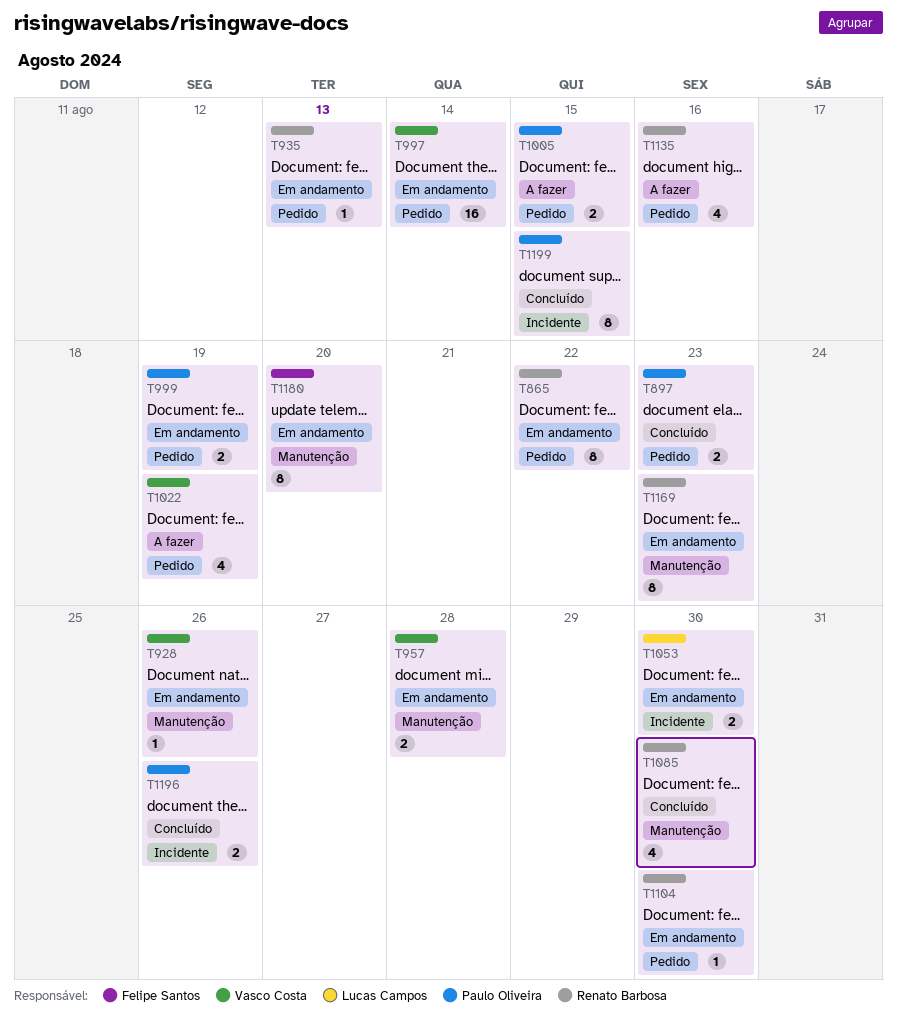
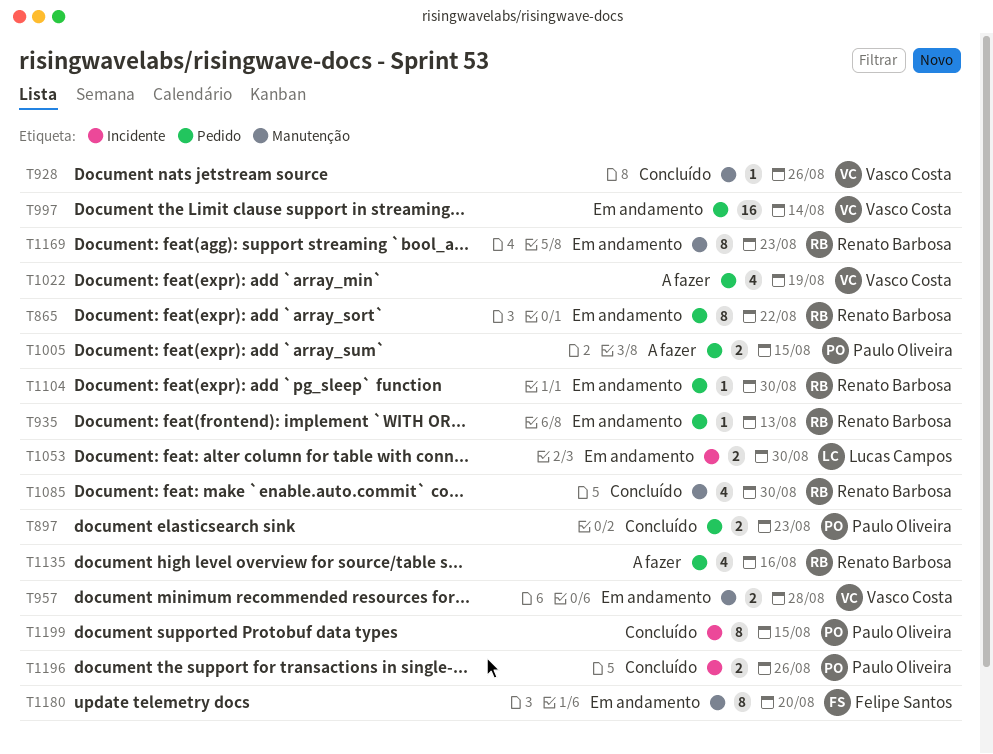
T928, status: Em andamento -> Concluído
T999: present -> none

